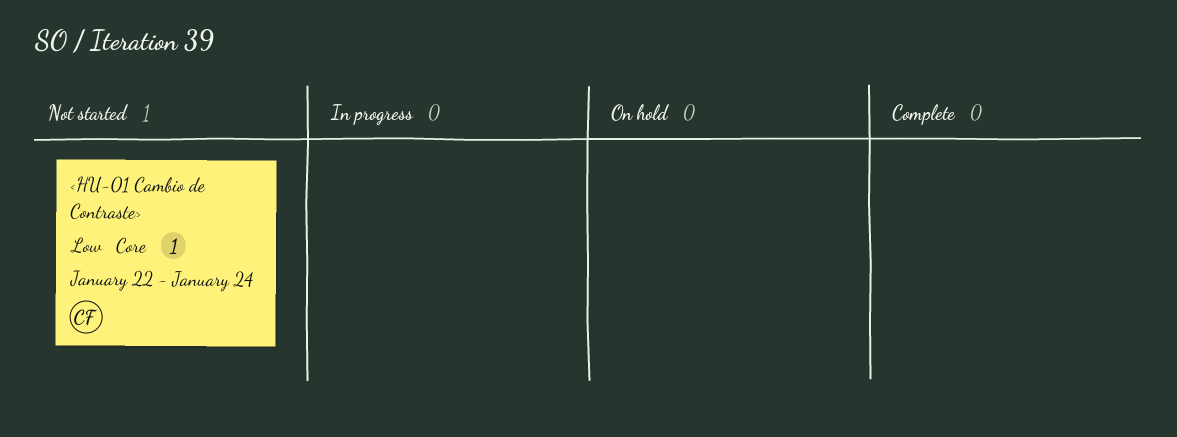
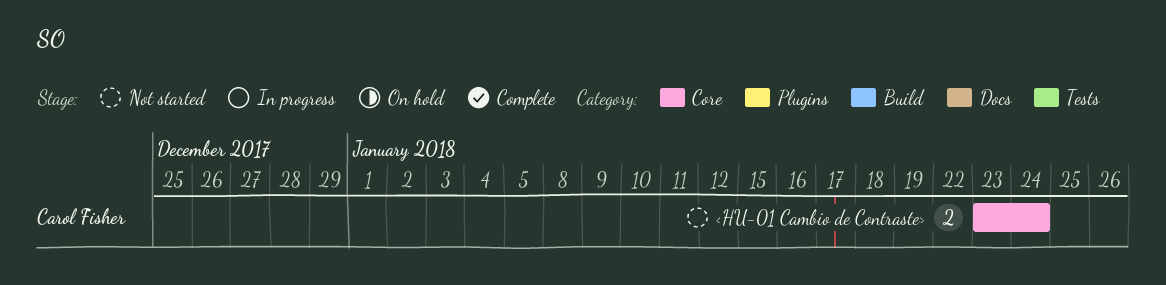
<HU-01 Cambio de Contraste>, estimate: 1 -> 2
<HU-01 Cambio de Contraste>, start: Jan 22 -> Jan 23

